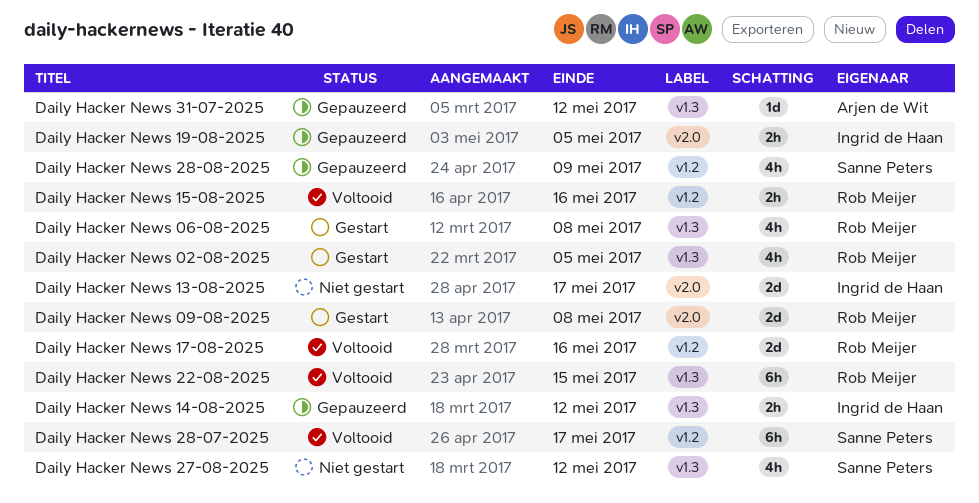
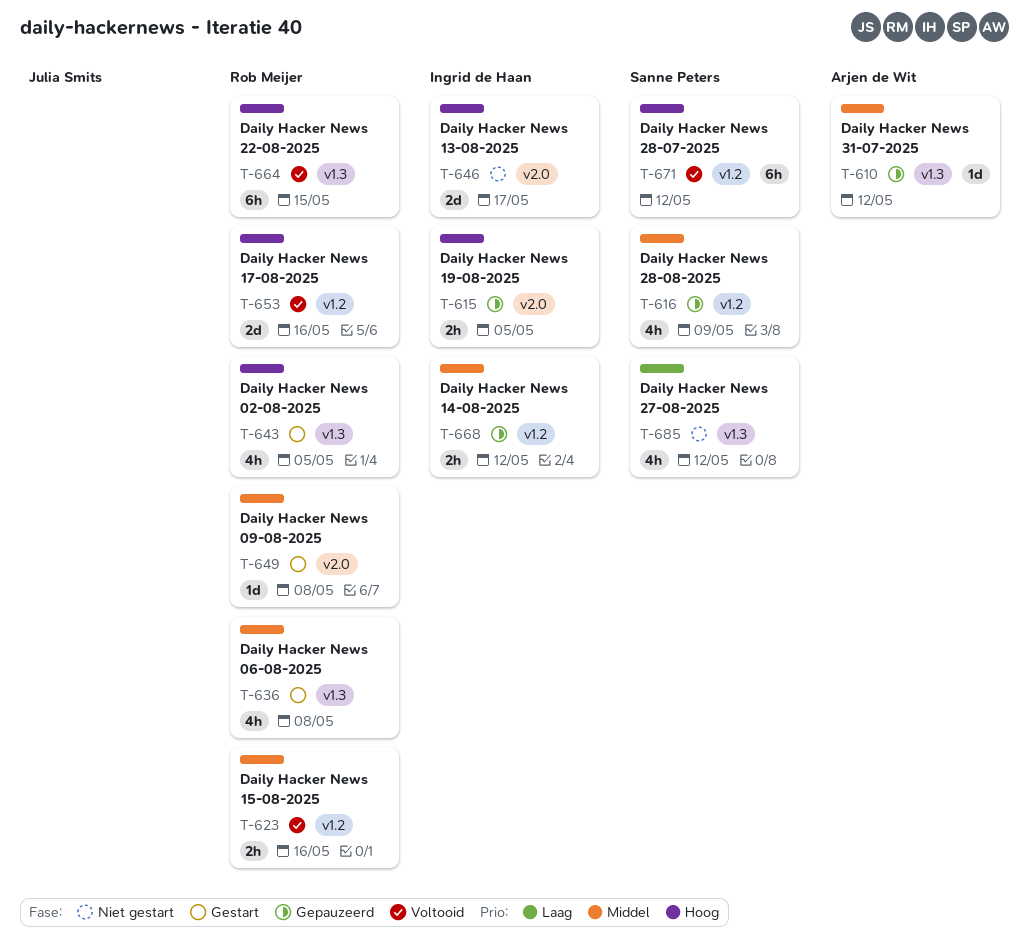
Daily Hacker News 09-08-2025, estimate: 2d -> 1d
Daily Hacker News 14-08-2025, label: v1.3 -> v1.2
Daily Hacker News 28-07-2025, due: May 17 -> May 12

